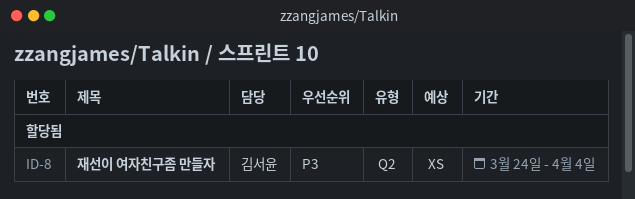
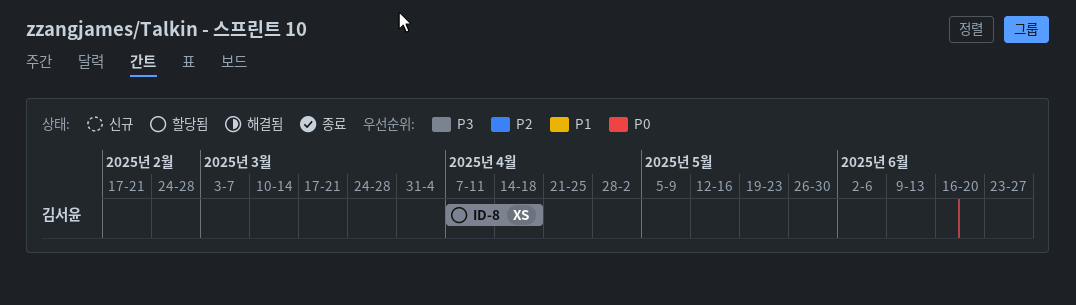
ID-8, start: Mar 24 -> Apr 7
ID-8, due: Apr 4 -> Apr 18

